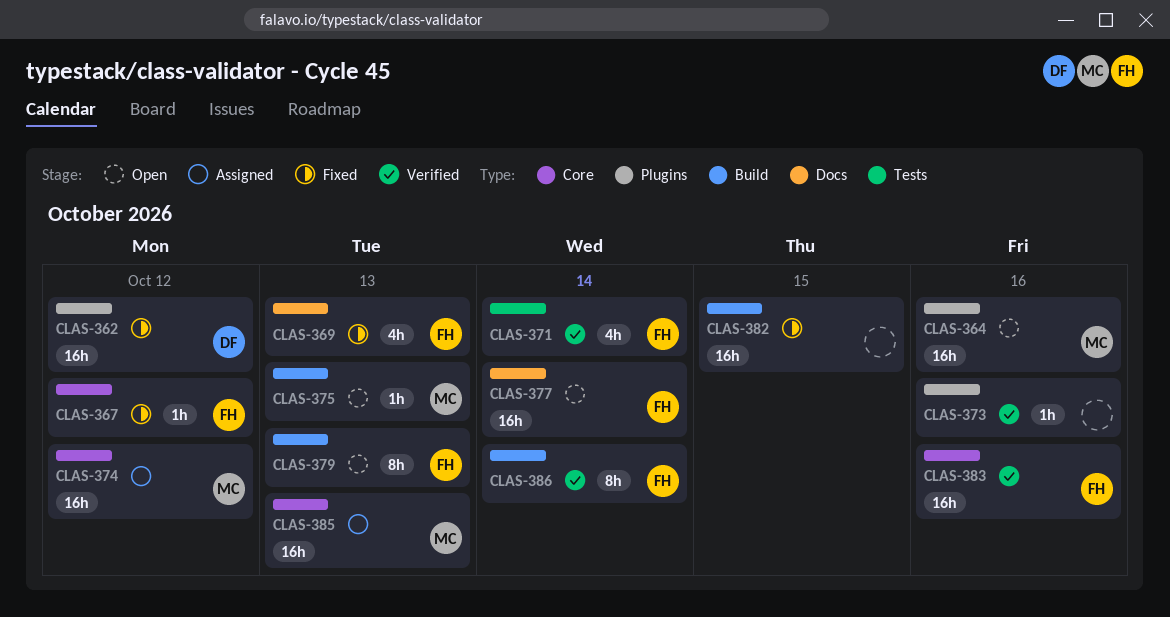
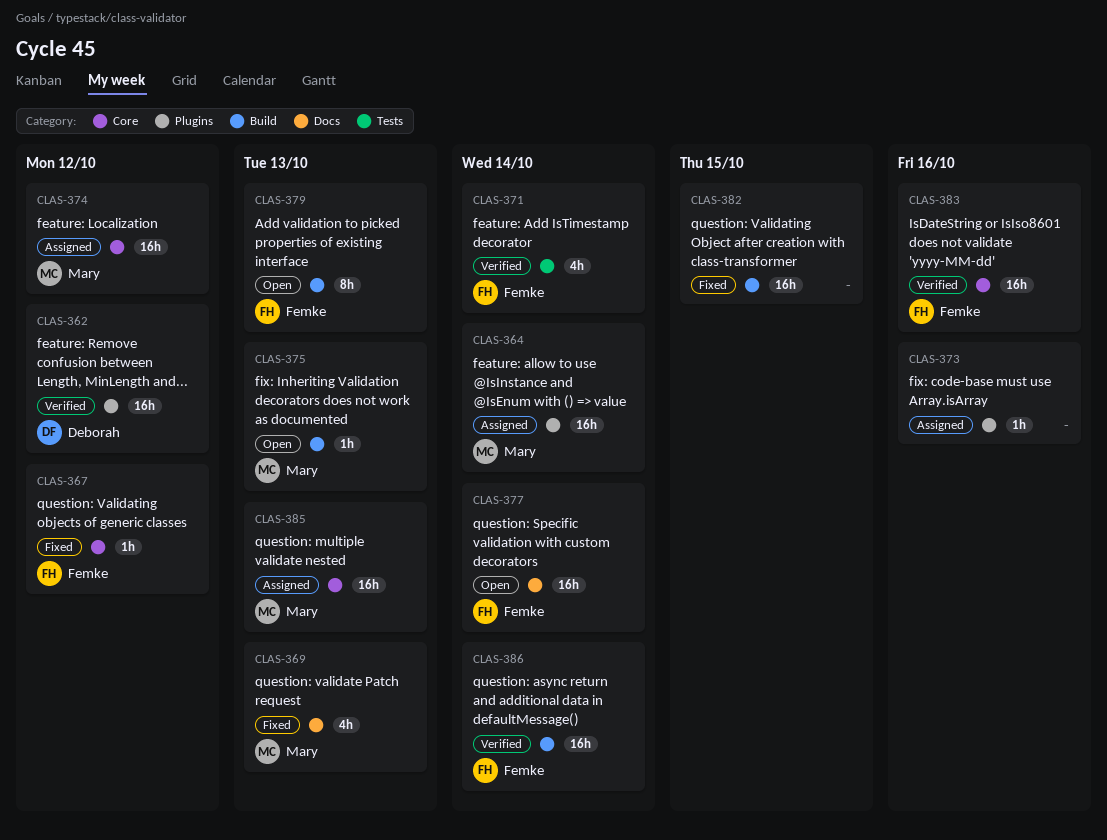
CLAS-362, status: Fixed -> Verified
CLAS-364, status: Open -> Assigned
CLAS-364, due: Oct 16 -> Oct 14
CLAS-369, owner: Femke -> Mary
CLAS-373, status: Verified -> Assigned
CLAS-386, estimate: 8h -> 16h

